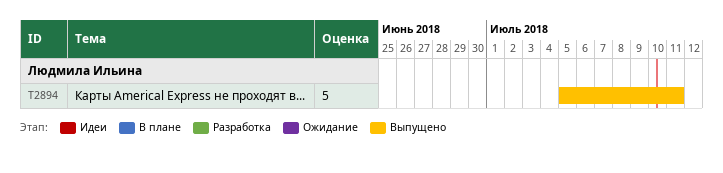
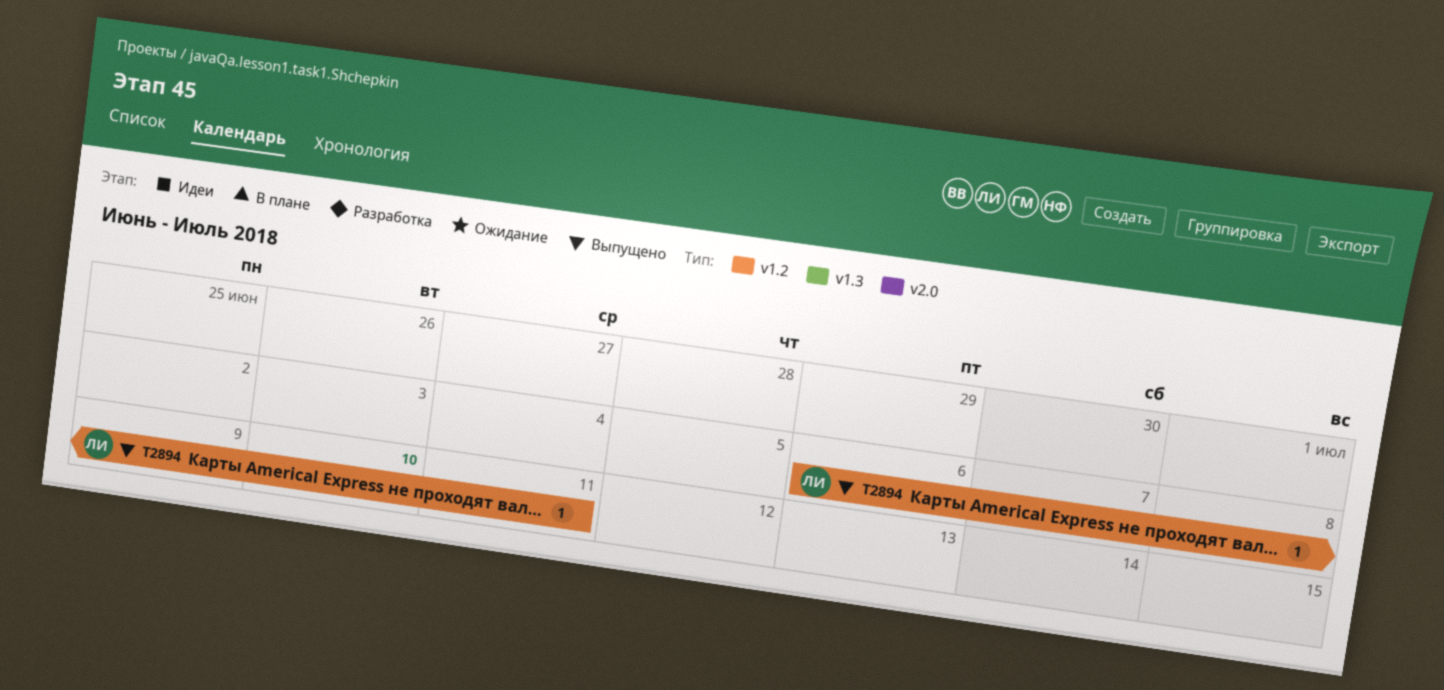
T2894, estimate: 5 -> 1
T2894, start: Jul 5 -> Jul 6

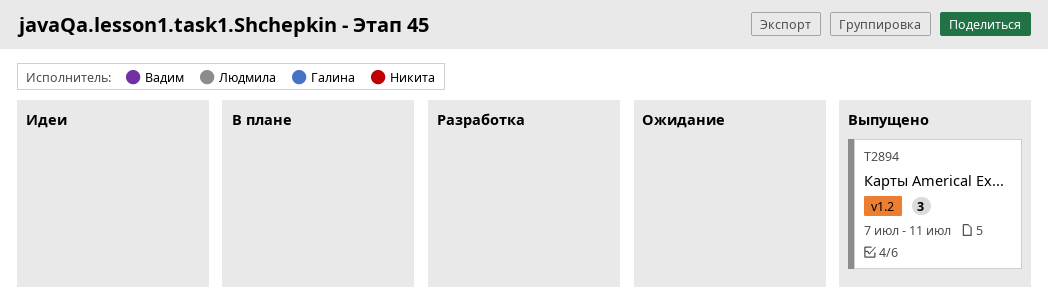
T2894, estimate: 1 -> 3
T2894, start: Jul 6 -> Jul 7

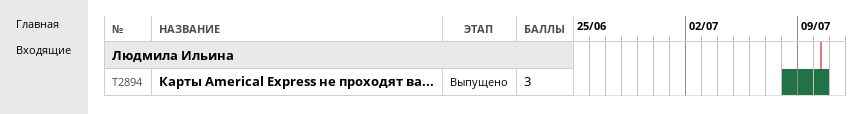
T2894, start: Jul 7 -> Jul 8
T2894, due: Jul 11 -> Jul 10

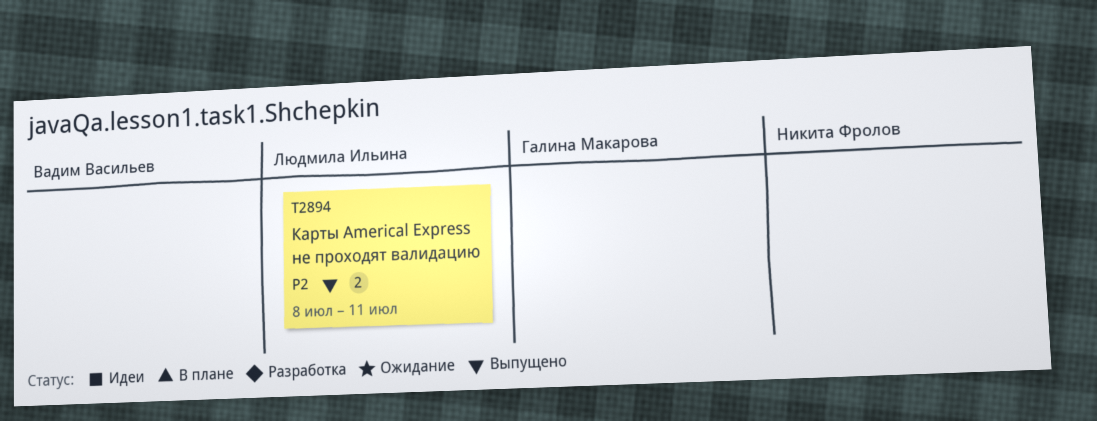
T2894, estimate: 3 -> 2
T2894, due: Jul 10 -> Jul 11

